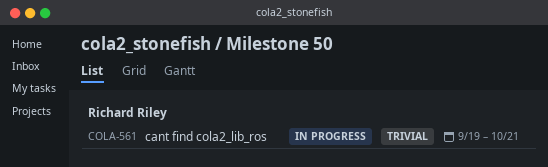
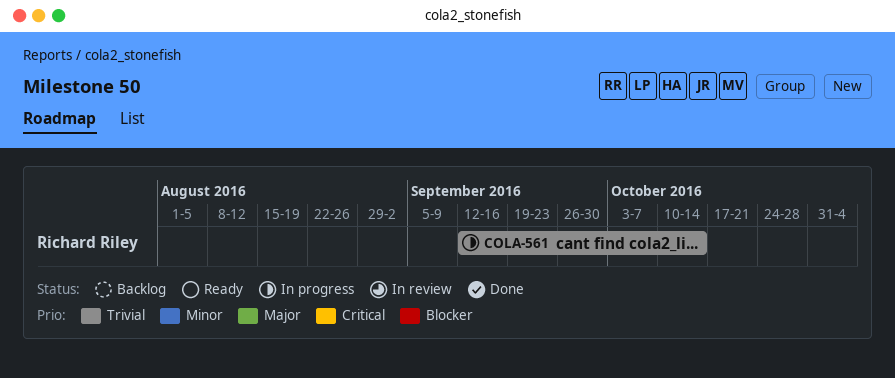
COLA-561, start: Sep 19 -> Sep 12
COLA-561, due: Oct 21 -> Oct 14

